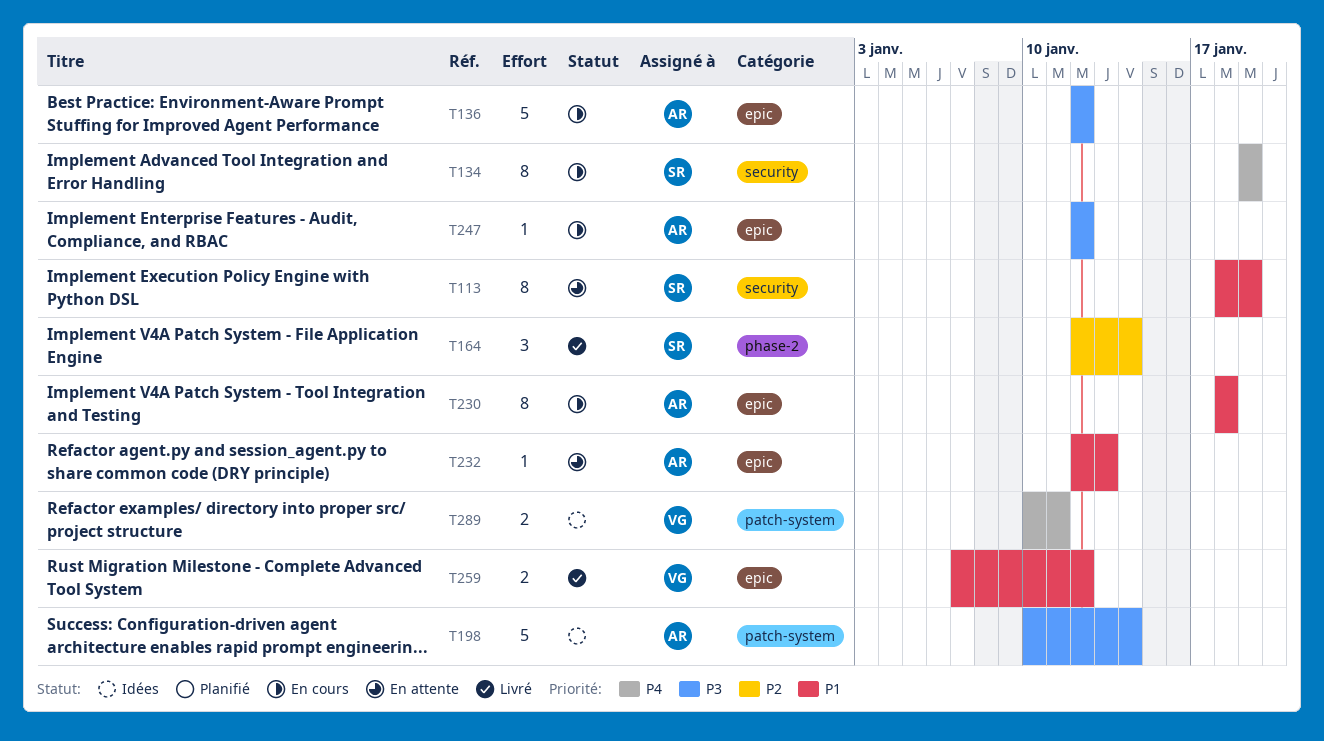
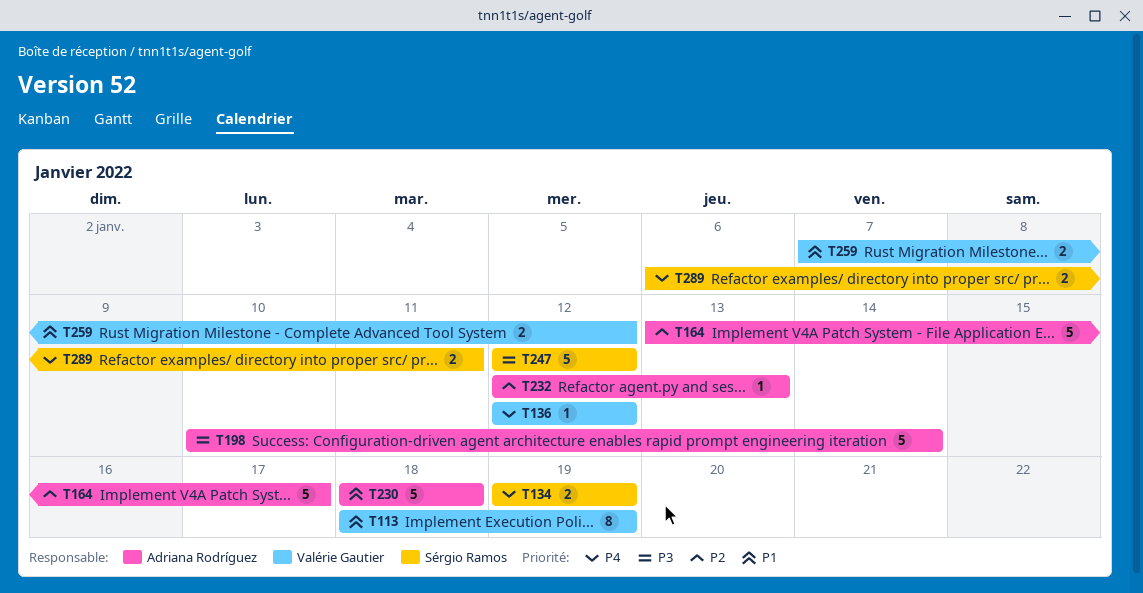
T113, owner: Sérgio Ramos -> Valérie Gautier
T134, estimate: 8 -> 2
T136, owner: Adriana Rodríguez -> Valérie Gautier
T136, priority: P3 -> P4
T136, estimate: 5 -> 1
T164, owner: Sérgio Ramos -> Adriana Rodríguez
T164, estimate: 3 -> 5
T164, start: Jan 12 -> Jan 13
T164, due: Jan 14 -> Jan 17
T230, estimate: 8 -> 5
T232, priority: P1 -> P2
T247, owner: Adriana Rodríguez -> Sérgio Ramos
T247, estimate: 1 -> 5
T289, owner: Valérie Gautier -> Sérgio Ramos
T289, start: Jan 10 -> Jan 6

